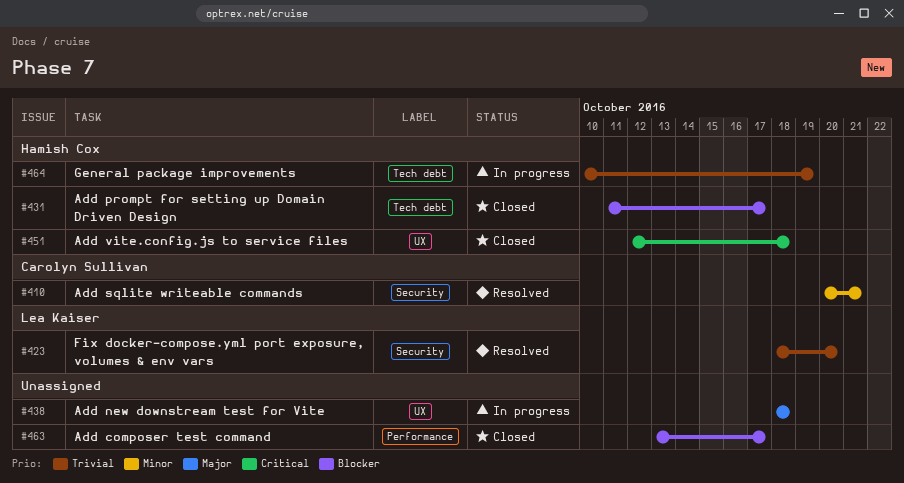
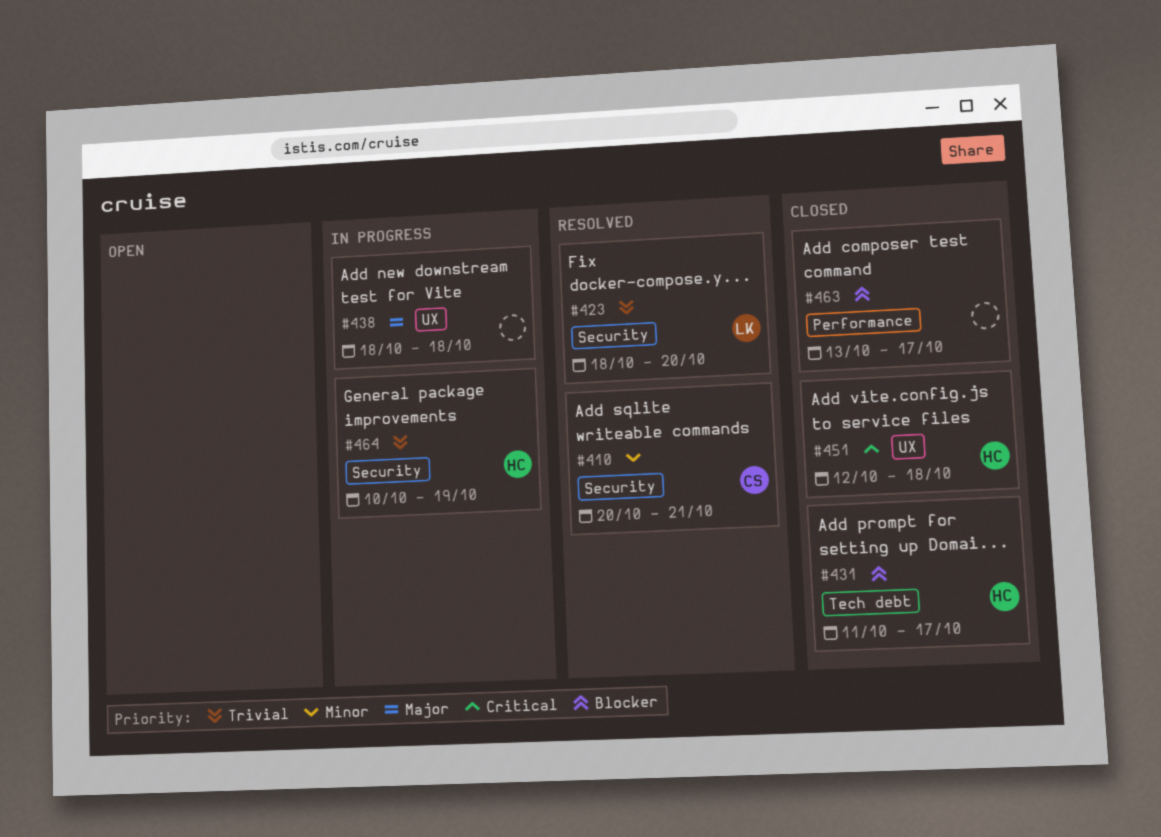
#464, label: Tech debt -> Security

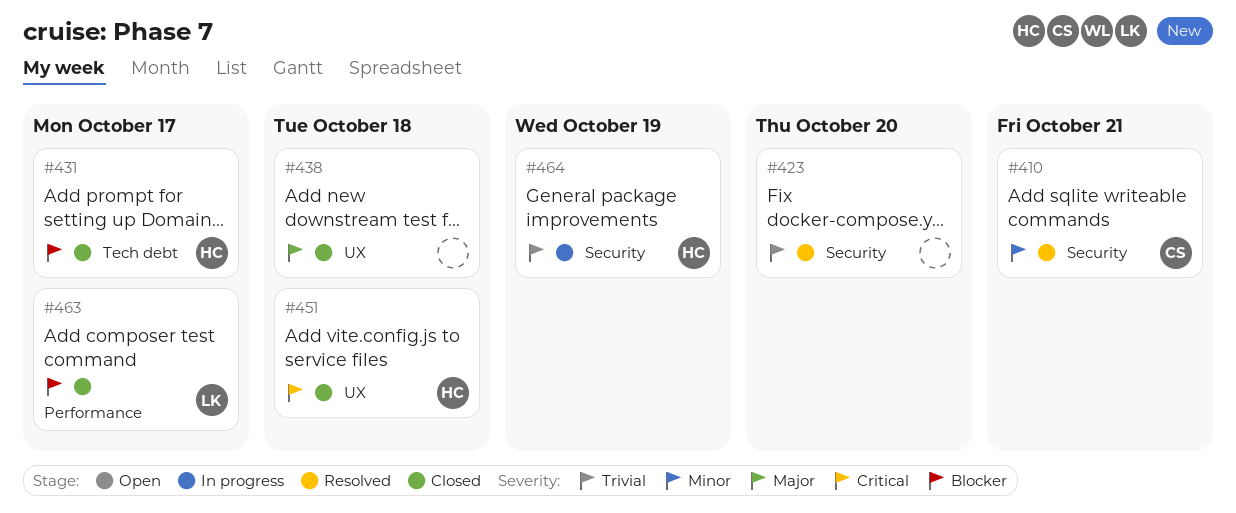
#423, owner: LK -> none
#438, status: In progress -> Closed
#463, owner: none -> LK

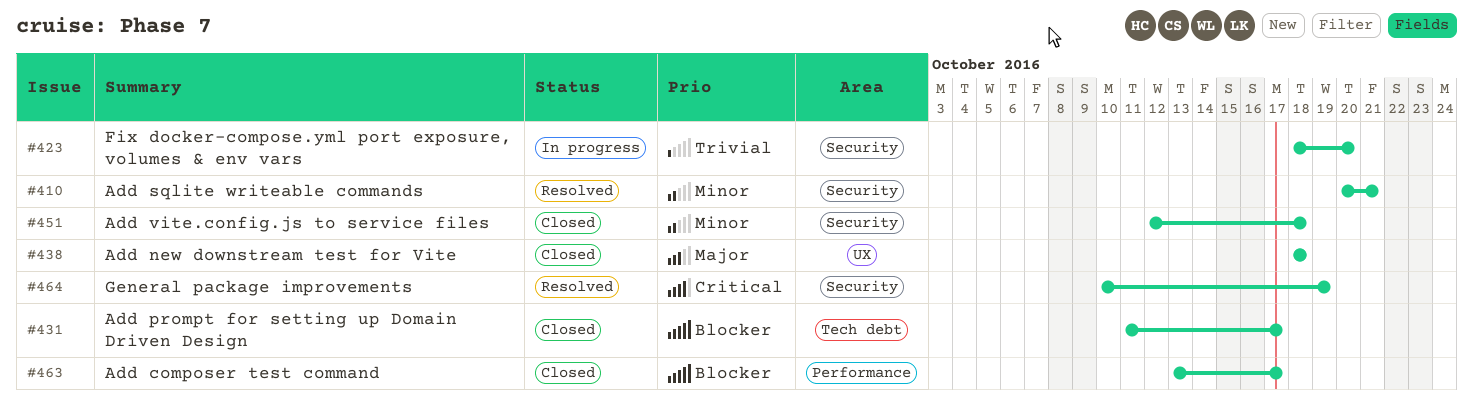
#423, status: Resolved -> In progress
#451, priority: Critical -> Minor
#451, label: UX -> Security
#464, status: In progress -> Resolved
#464, priority: Trivial -> Critical

